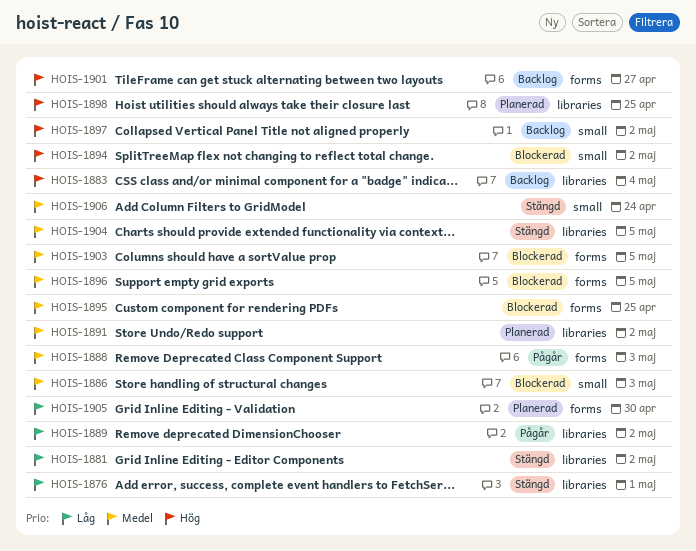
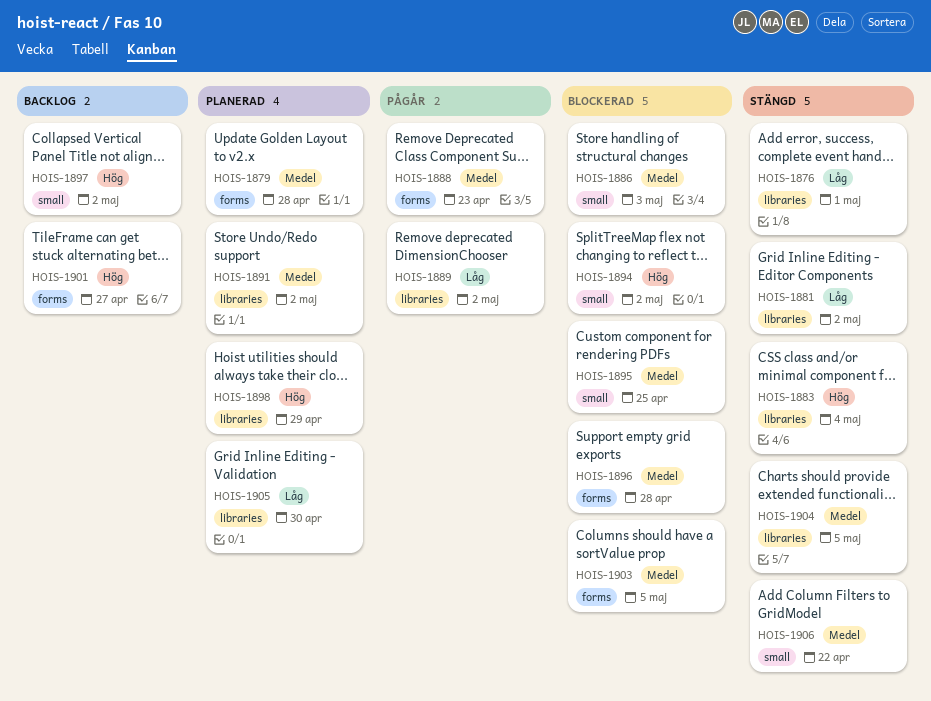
HOIS-1879: none -> present
HOIS-1883, status: Backlog -> Stängd
HOIS-1888, due: May 3 -> Apr 23
HOIS-1895, label: forms -> small
HOIS-1896, due: May 5 -> Apr 28
HOIS-1898, due: Apr 25 -> Apr 29
HOIS-1905, label: forms -> libraries
HOIS-1906, due: Apr 24 -> Apr 22

